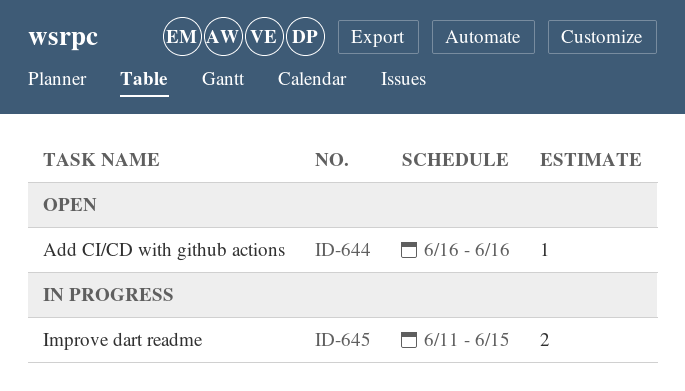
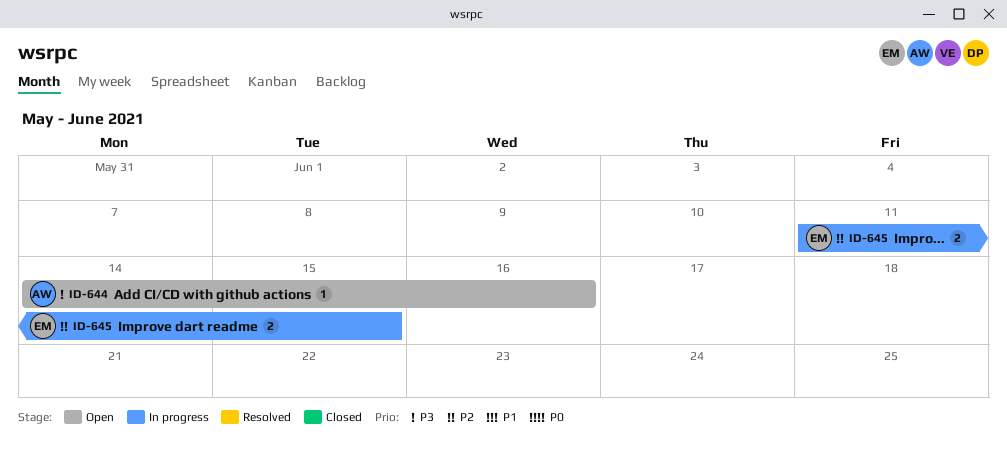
ID-644, start: Jun 16 -> Jun 14

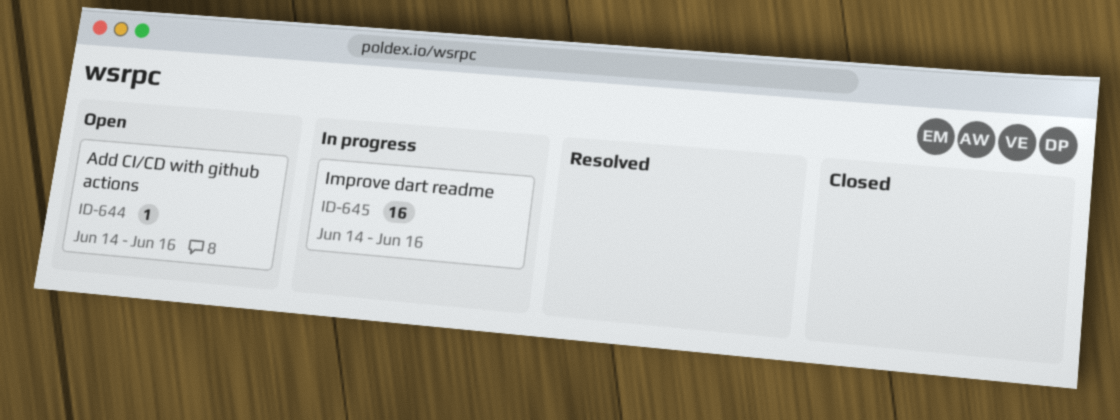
ID-645, estimate: 2 -> 16
ID-645, start: Jun 11 -> Jun 14
ID-645, due: Jun 15 -> Jun 16

